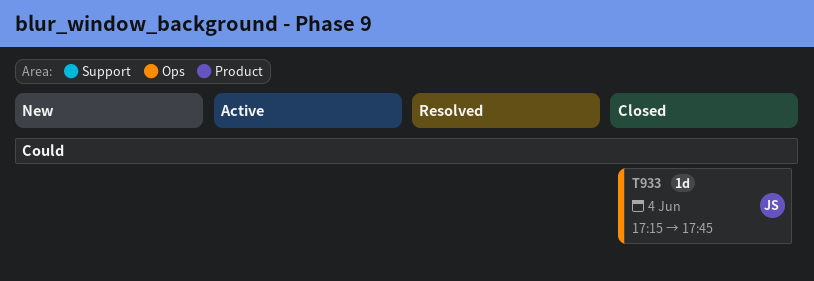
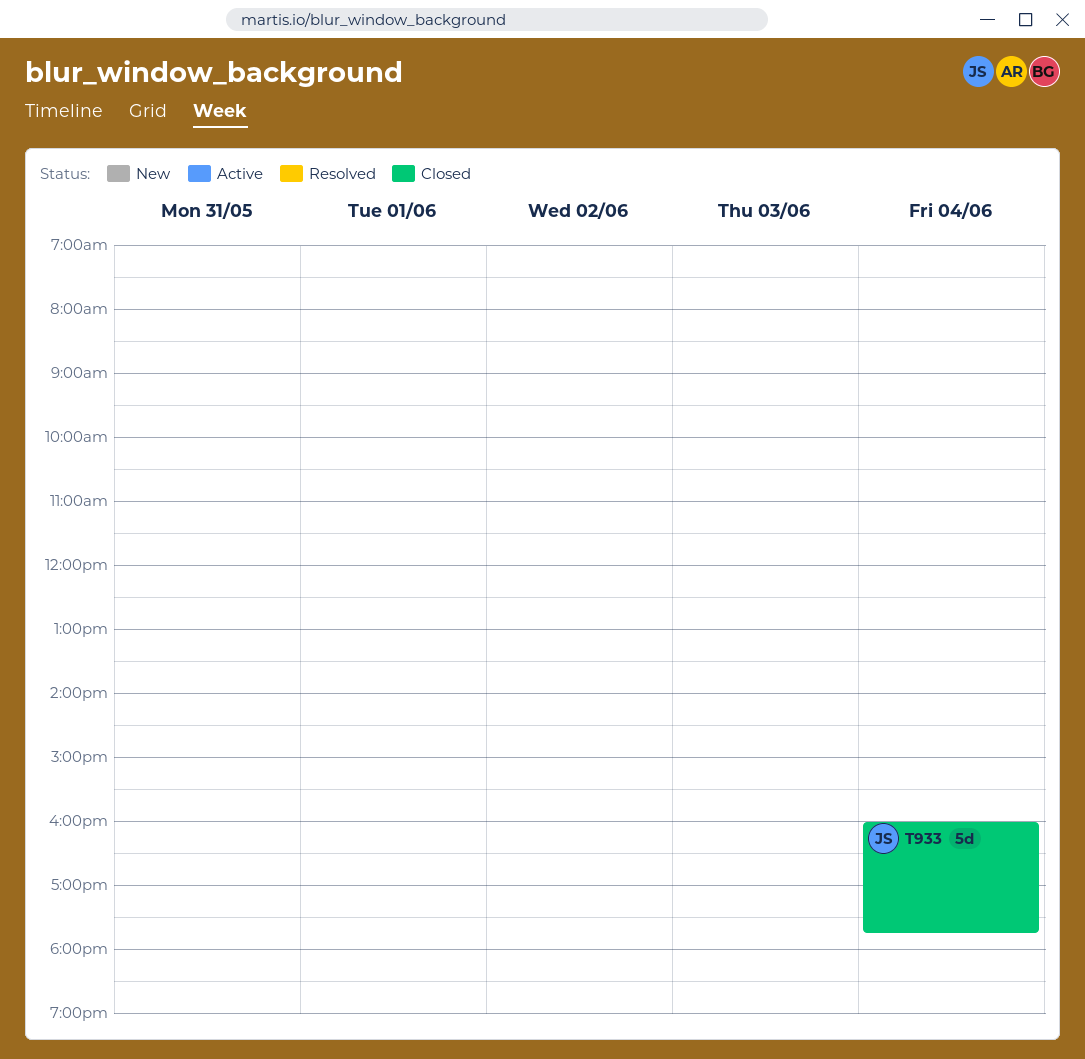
T933, estimate: 1d -> 5d
T933, begins: 17:15 -> 16:00

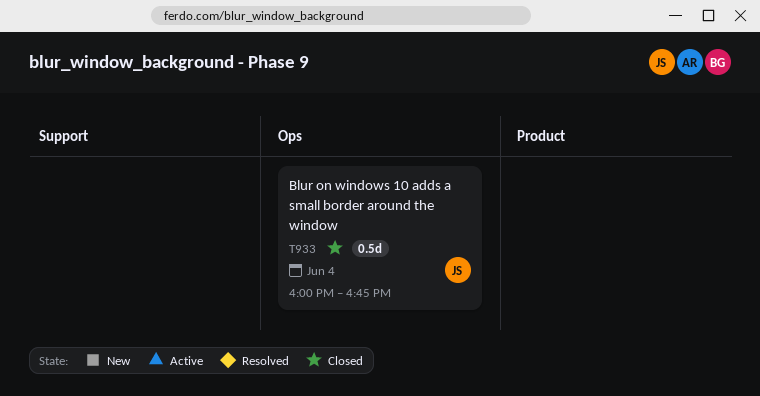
T933, estimate: 5d -> 0.5d
T933, ends: 17:45 -> 16:45

